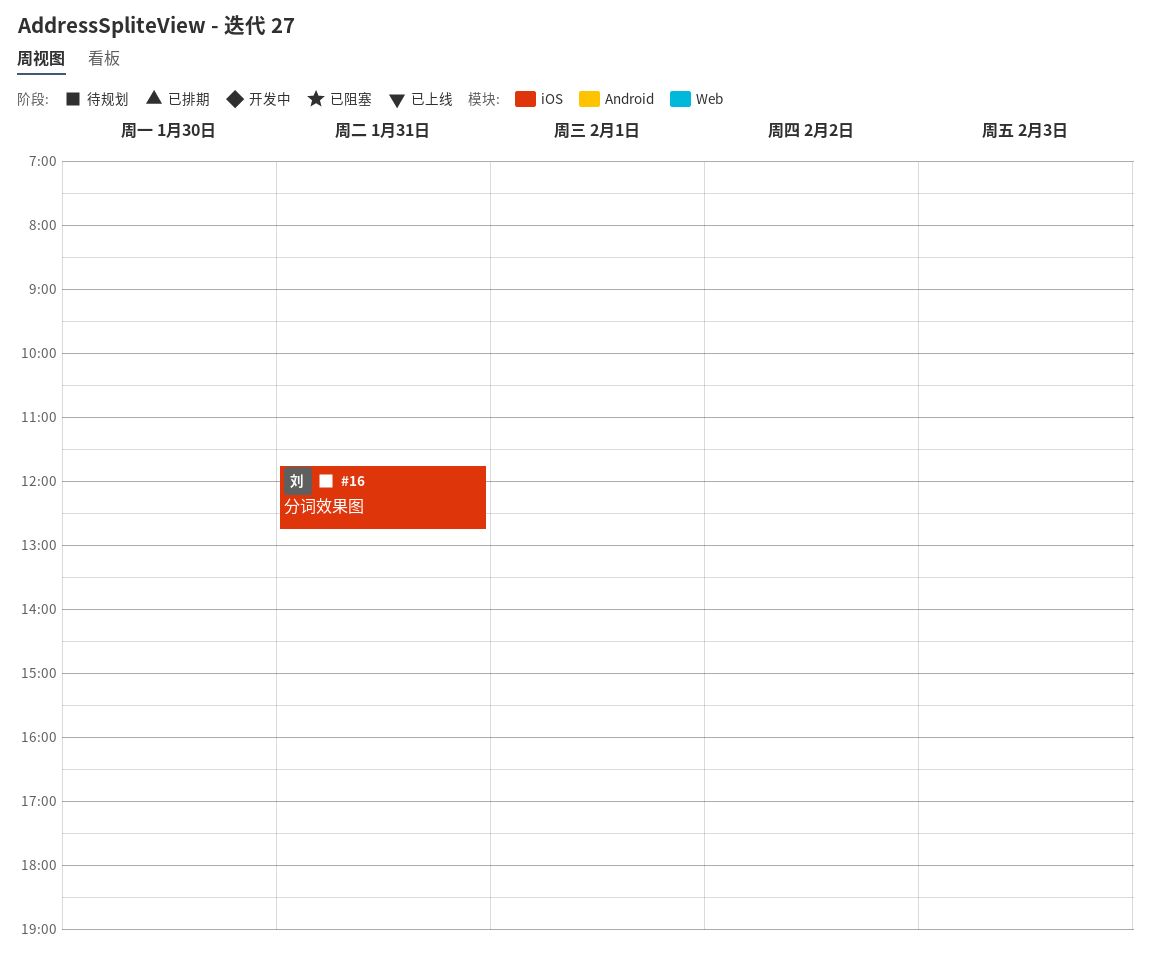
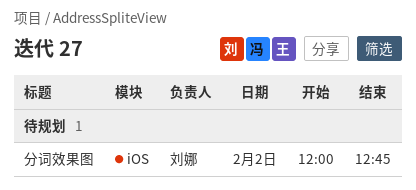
分词效果图, day: Jan 31 -> Feb 2
分词效果图, begins: 11:45 -> 12:00

